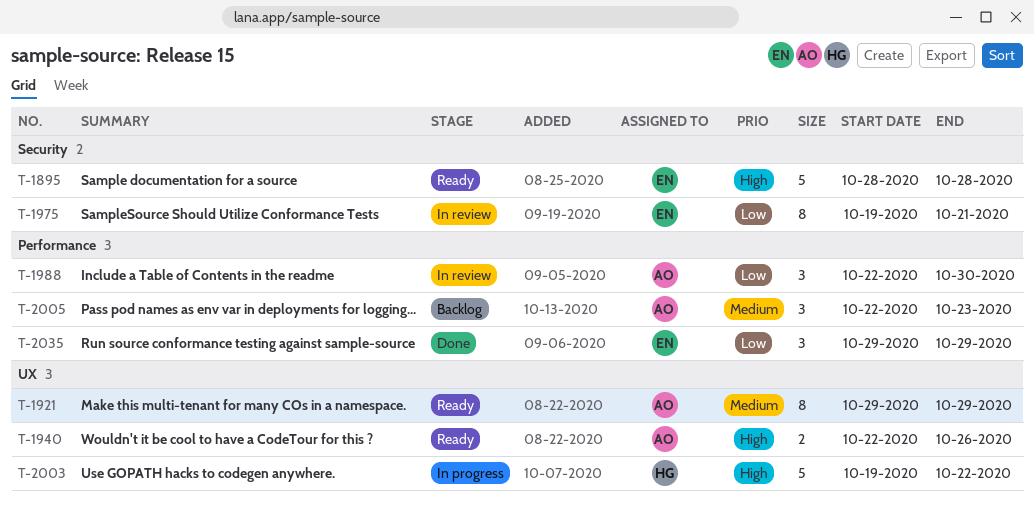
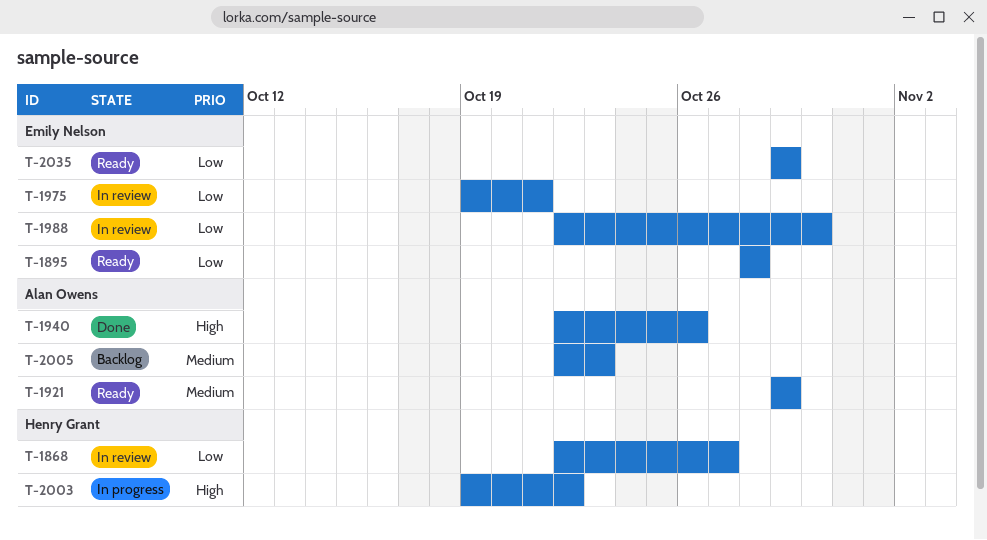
T-1868: none -> present
T-1895, priority: High -> Low
T-1940, status: Ready -> Done
T-1988, owner: Alan Owens -> Emily Nelson
T-2035, status: Done -> Ready

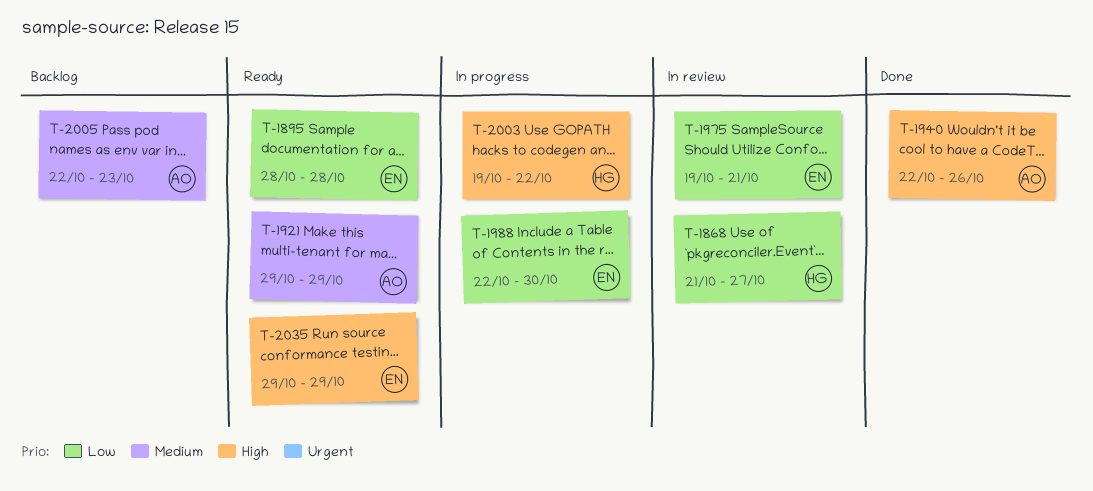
T-1868, start: Oct 22 -> Oct 21
T-1988, status: In review -> In progress
T-2035, priority: Low -> High

